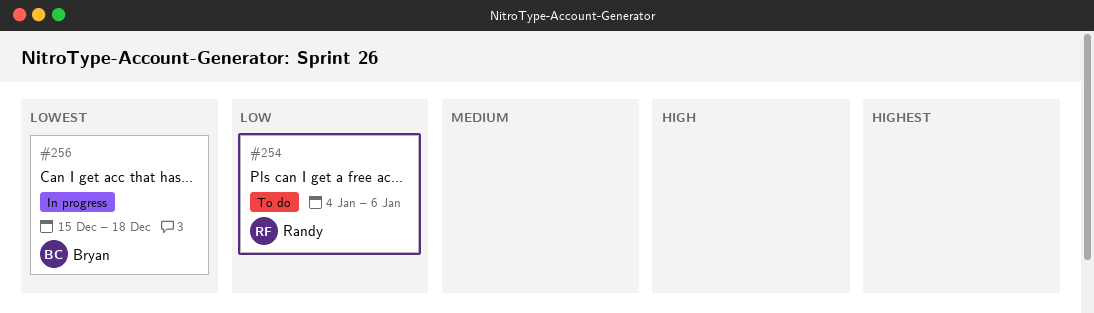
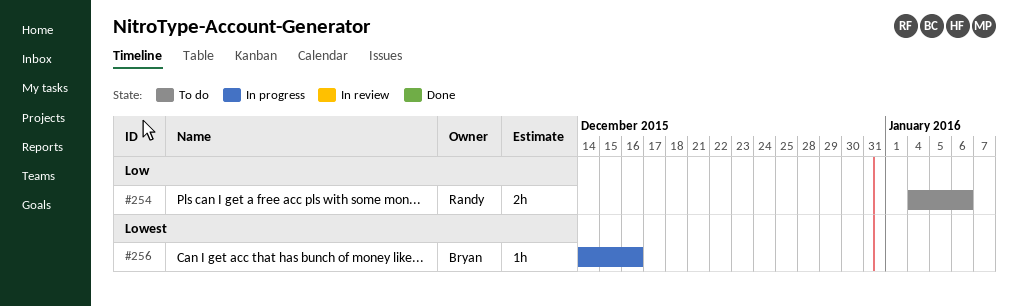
#256, start: Dec 15 -> Dec 14
#256, due: Dec 18 -> Dec 16

